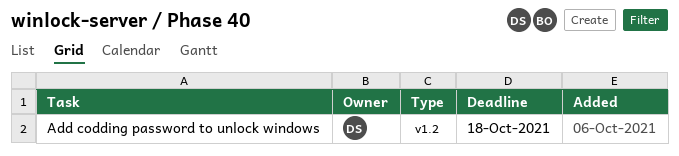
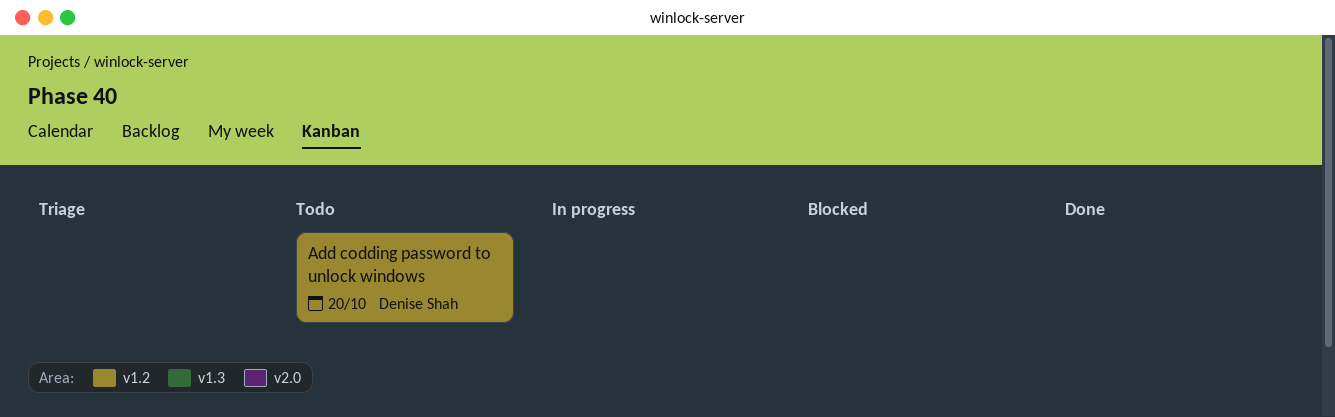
Add codding password to unlock windows, due: Oct 18 -> Oct 20

